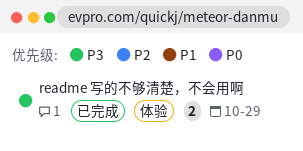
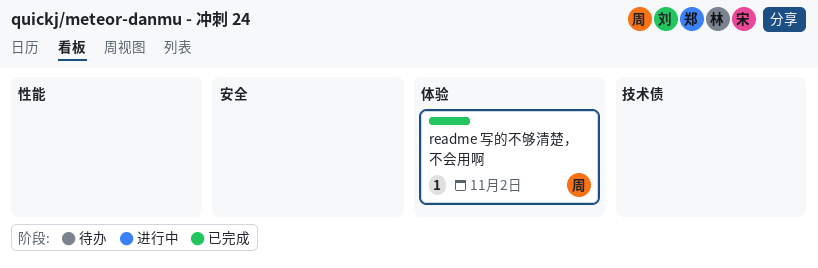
readme 写的不够清楚，不会用啊, estimate: 2 -> 1
readme 写的不够清楚，不会用啊, due: Oct 29 -> Nov 2

